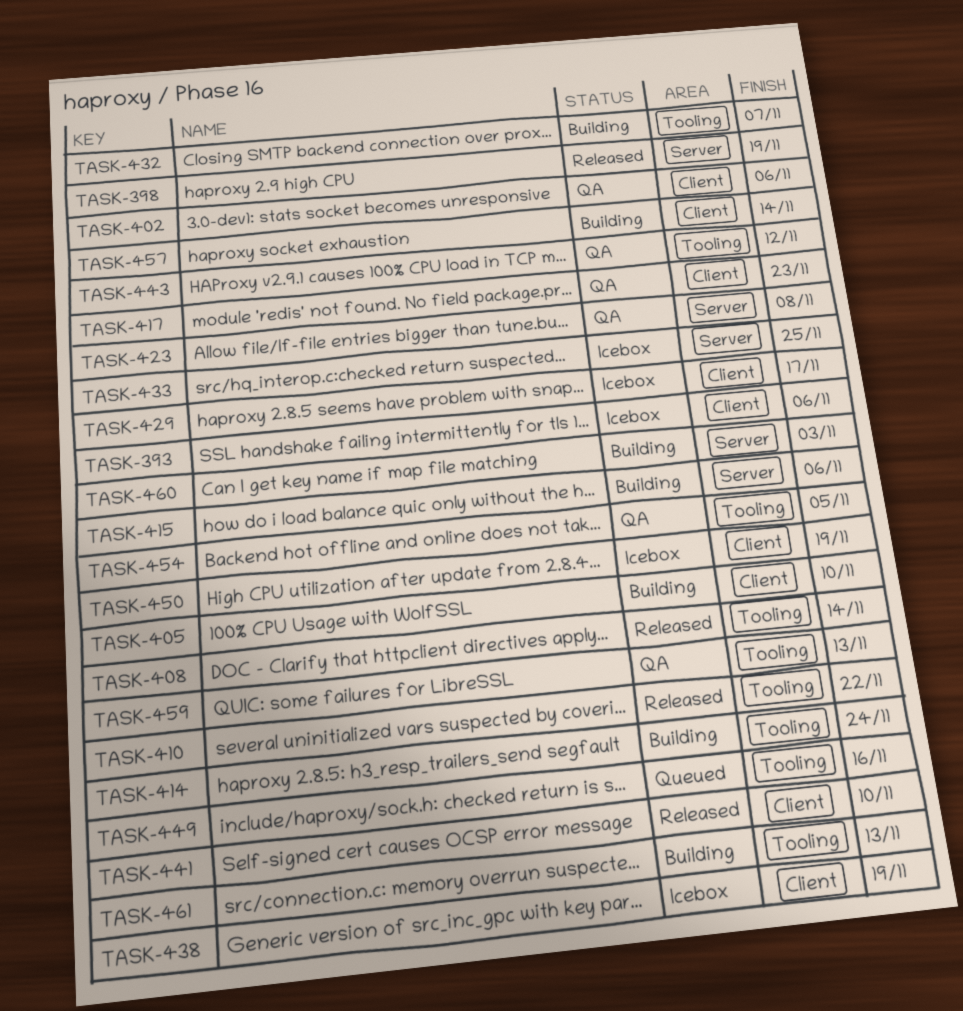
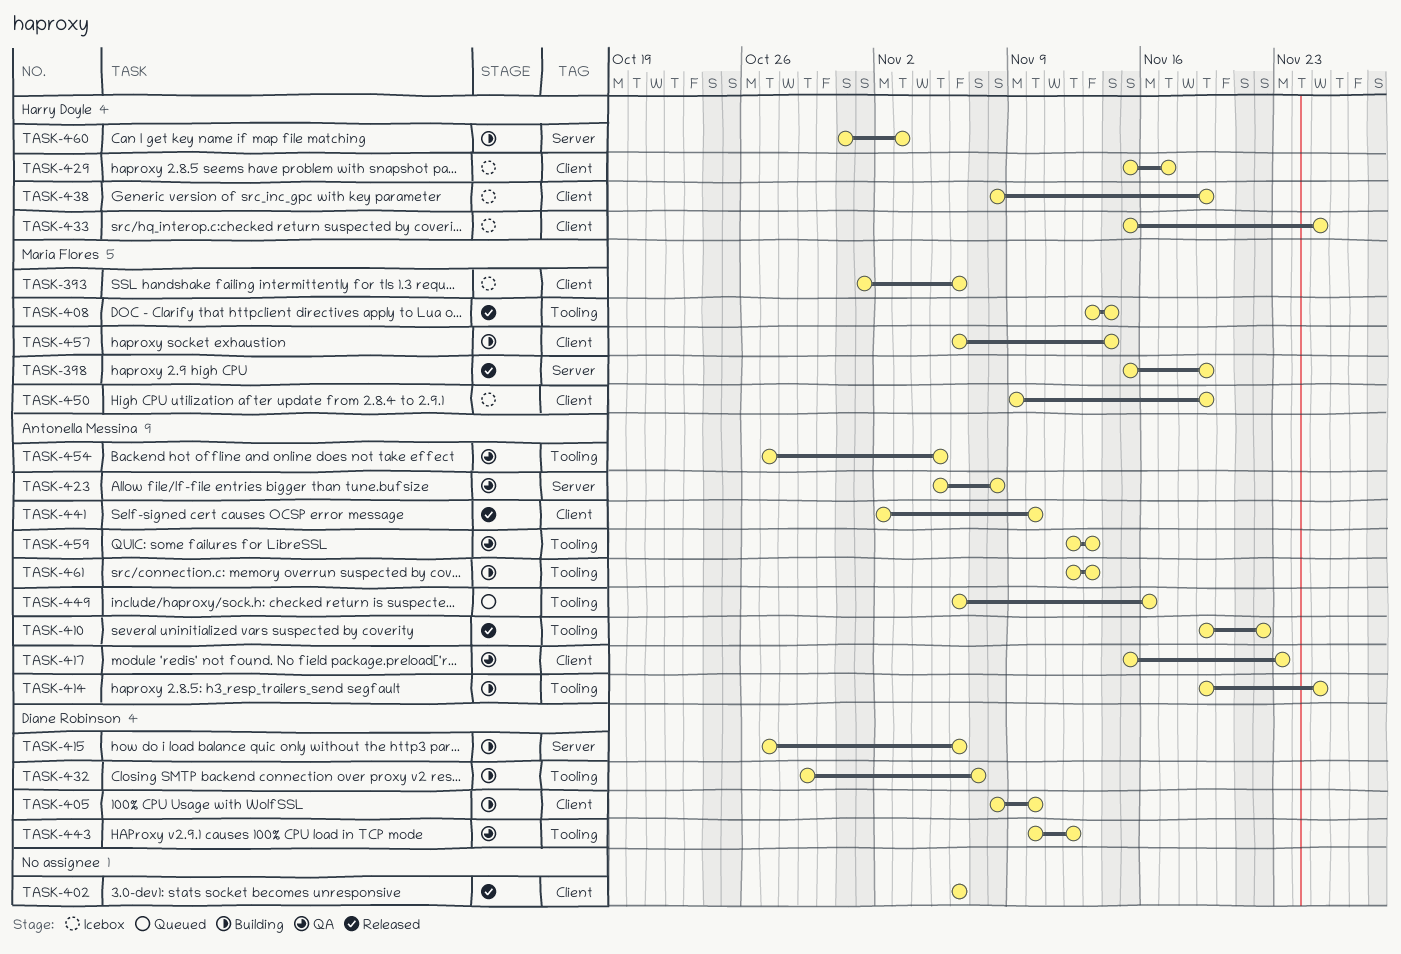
TASK-402, status: QA -> Released
TASK-414, due: Nov 24 -> Nov 25
TASK-433, label: Server -> Client

